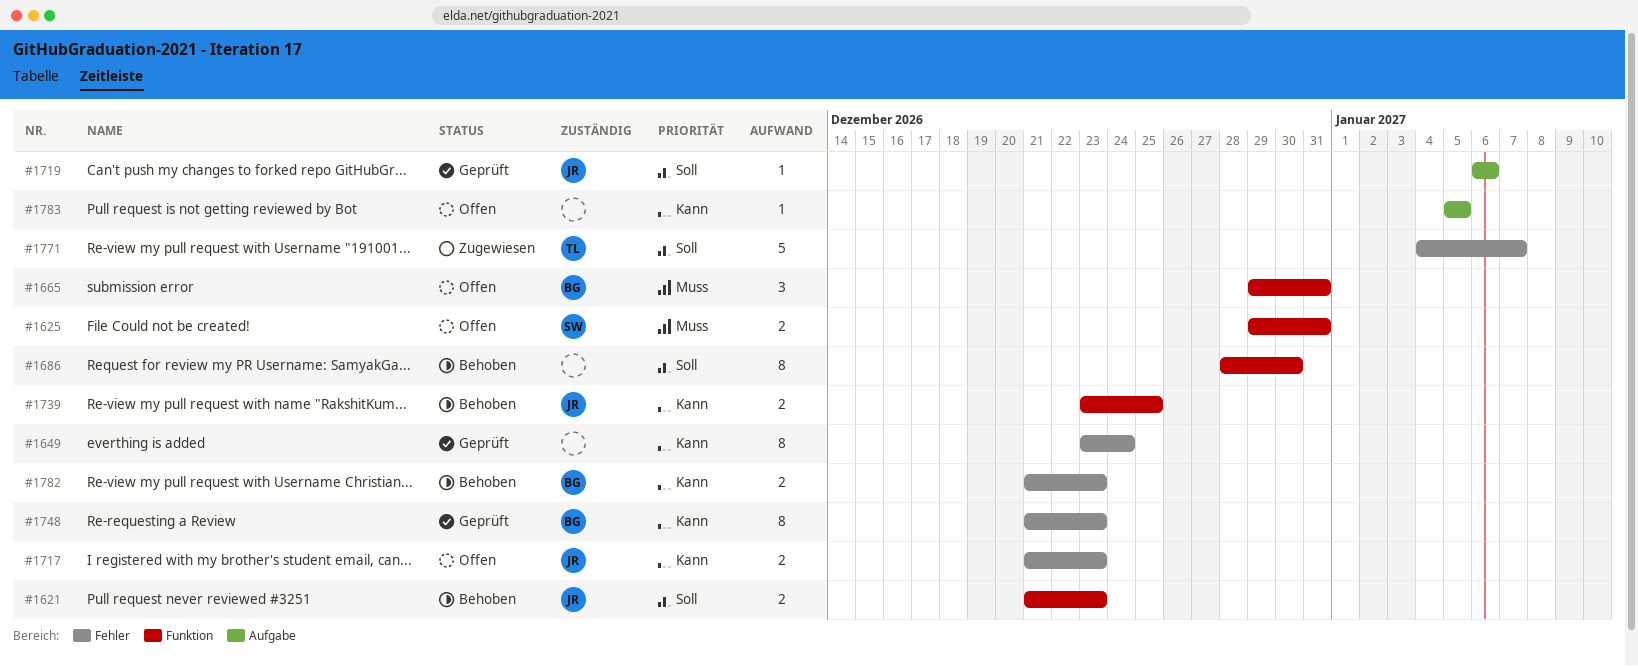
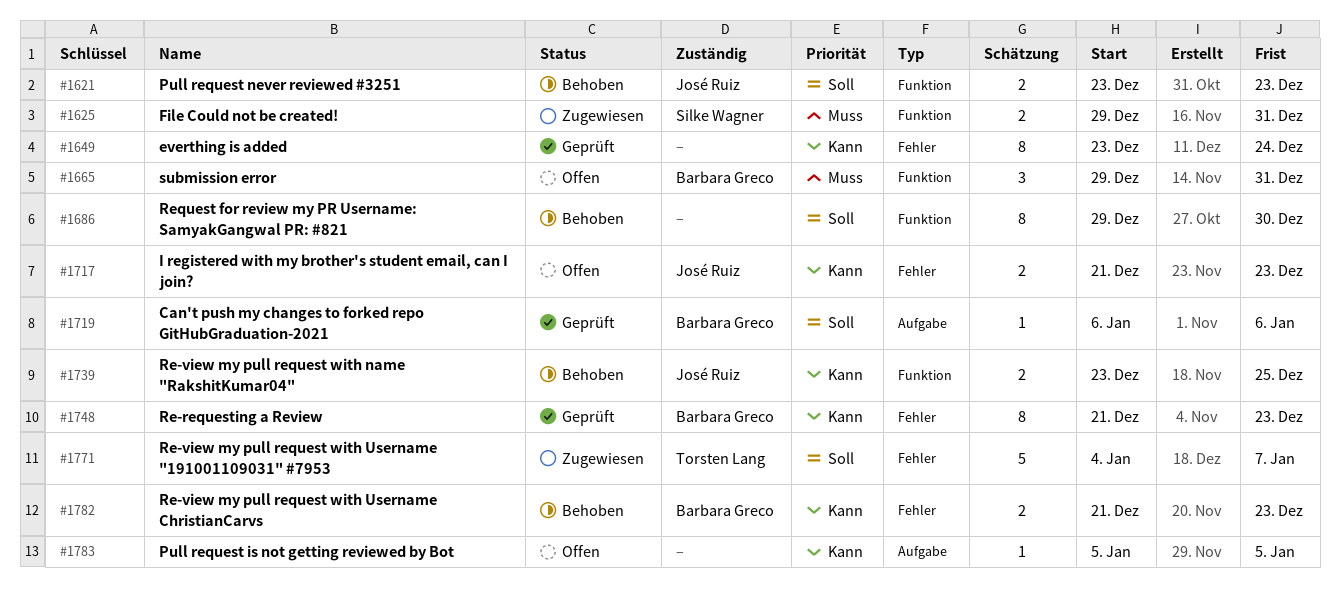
#1621, start: Dec 21 -> Dec 23
#1625, status: Offen -> Zugewiesen
#1686, start: Dec 28 -> Dec 29
#1719, owner: José Ruiz -> Barbara Greco

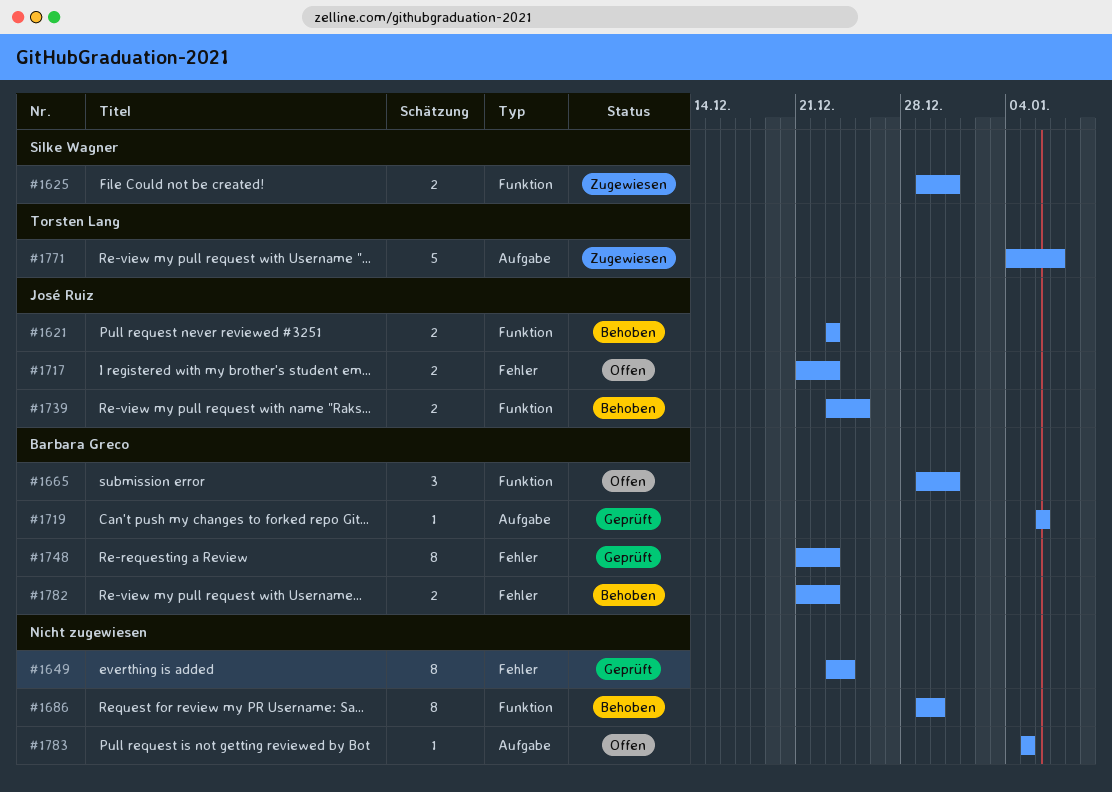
#1771, label: Fehler -> Aufgabe

